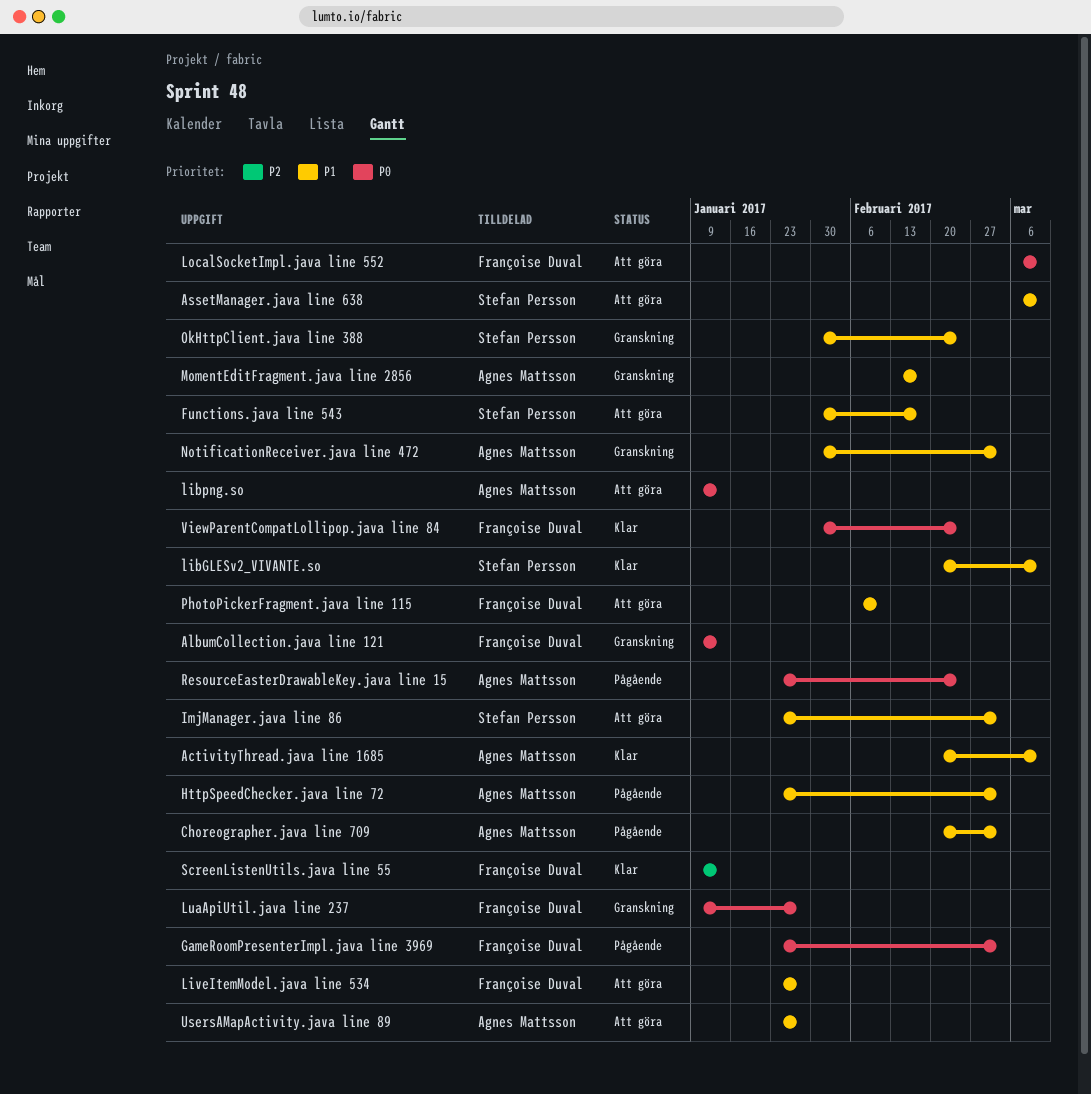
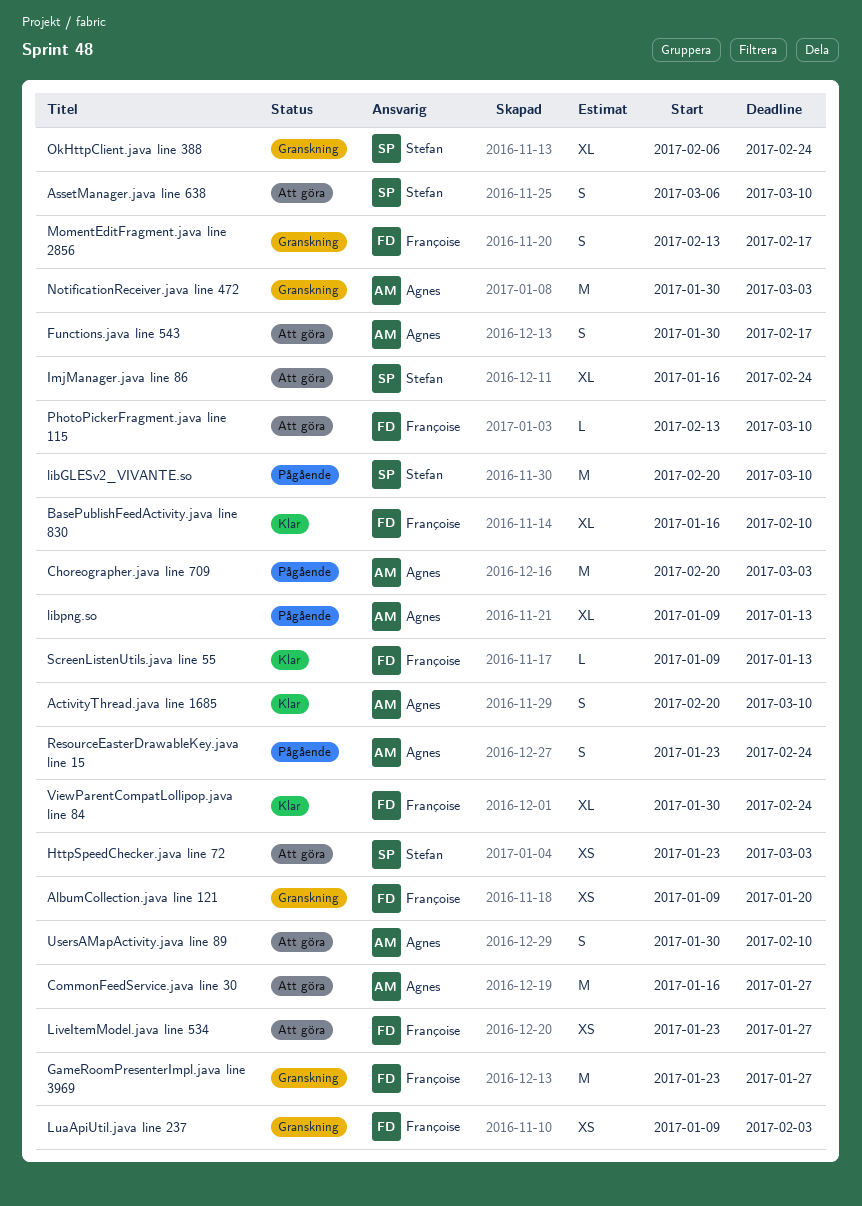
AlbumCollection.java line 121, due: Jan 13 -> Jan 20
BasePublishFeedActivity.java line 830: none -> present
CommonFeedService.java line 30: none -> present
Functions.java line 543, owner: Stefan Persson -> Agnes Mattsson
GameRoomPresenterImpl.java line 3969, status: Pågående -> Granskning
GameRoomPresenterImpl.java line 3969, due: Mar 3 -> Jan 27
HttpSpeedChecker.java line 72, status: Pågående -> Att göra
HttpSpeedChecker.java line 72, owner: Agnes Mattsson -> Stefan Persson
ImjManager.java line 86, start: Jan 23 -> Jan 16
ImjManager.java line 86, due: Mar 3 -> Feb 24
libGLESv2_VIVANTE.so, status: Klar -> Pågående
libpng.so, status: Att göra -> Pågående
LocalSocketImpl.java line 552: present -> none
LuaApiUtil.java line 237, due: Jan 27 -> Feb 3
MomentEditFragment.java line 2856, owner: Agnes Mattsson -> Françoise Duval
OkHttpClient.java line 388, start: Jan 30 -> Feb 6
PhotoPickerFragment.java line 115, start: Feb 6 -> Feb 13
PhotoPickerFragment.java line 115, due: Feb 10 -> Mar 10
UsersAMapActivity.java line 89, start: Jan 23 -> Jan 30
UsersAMapActivity.java line 89, due: Jan 27 -> Feb 10

